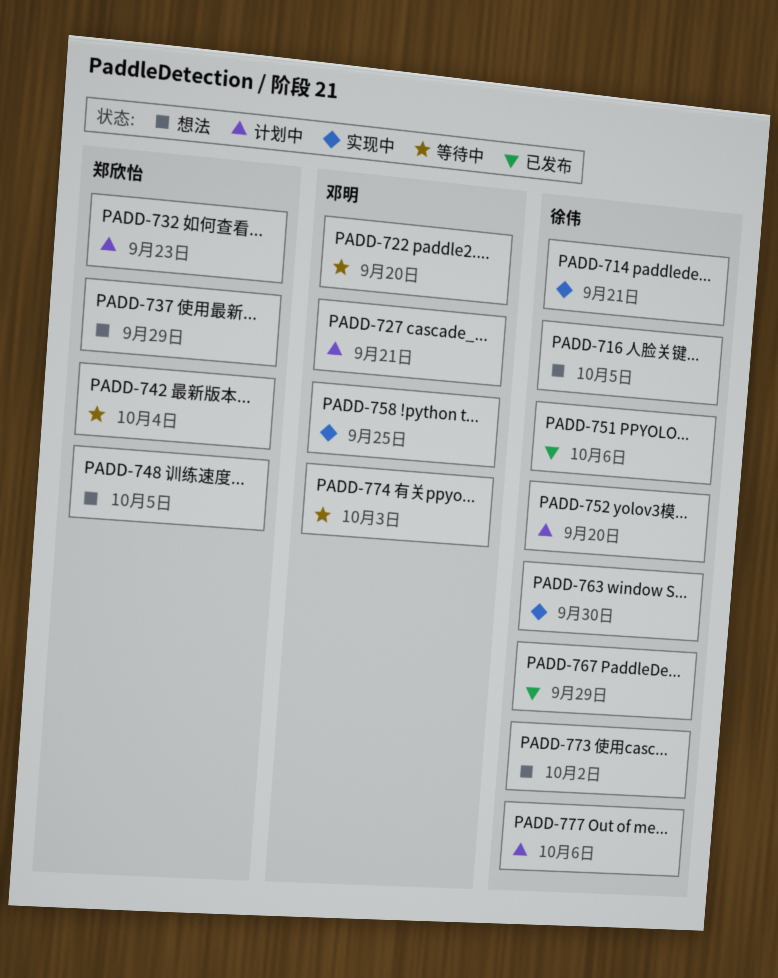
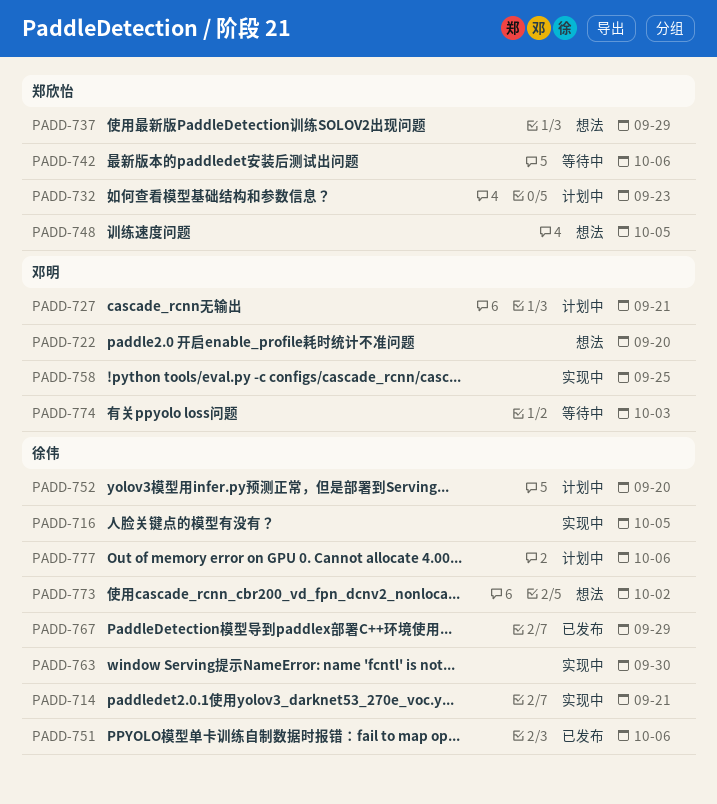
PADD-716, status: 想法 -> 实现中
PADD-722, status: 等待中 -> 想法
PADD-742, due: Oct 4 -> Oct 6

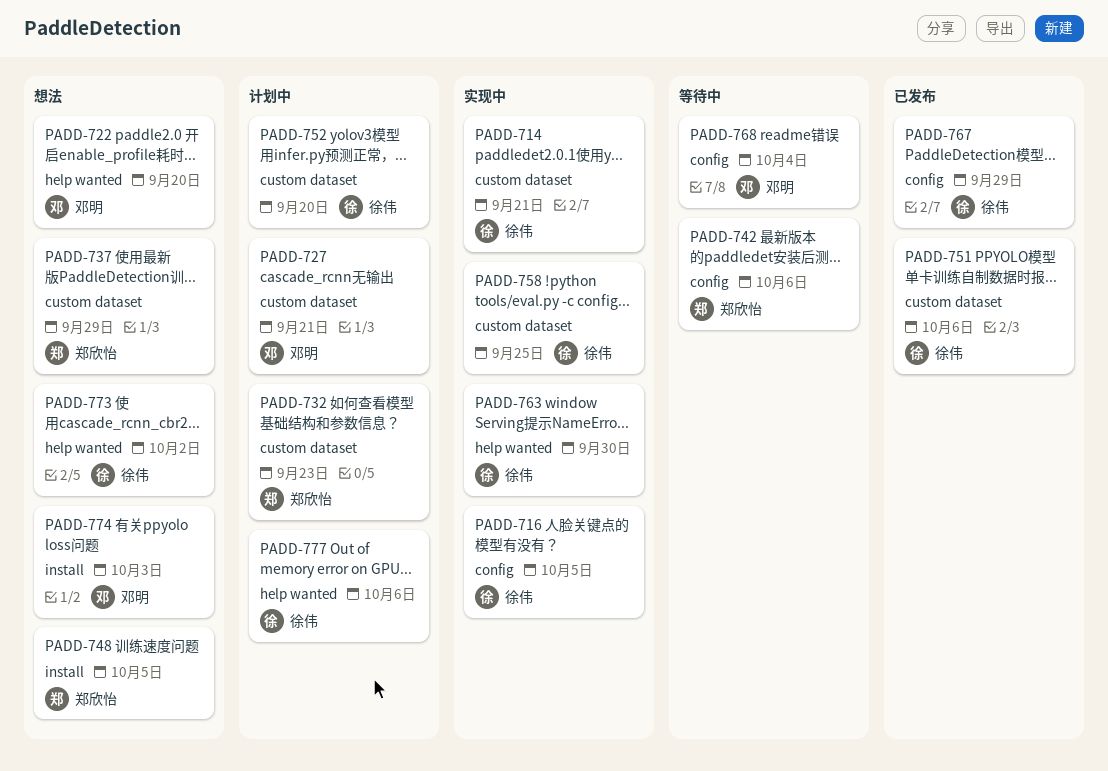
PADD-758, owner: 邓明 -> 徐伟
PADD-768: none -> present
PADD-774, status: 等待中 -> 想法

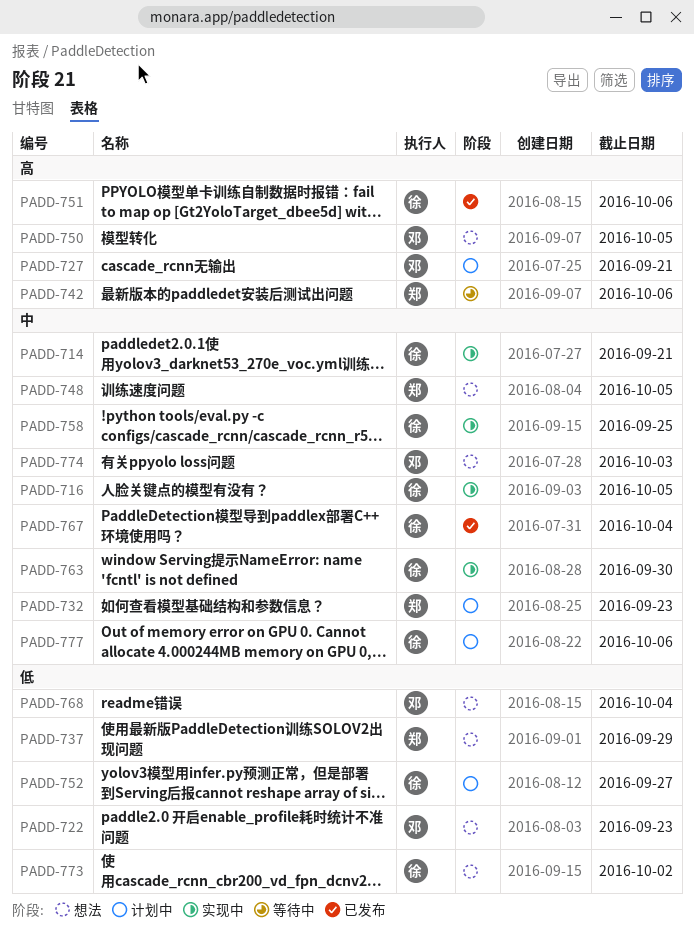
PADD-722, due: Sep 20 -> Sep 23
PADD-750: none -> present
PADD-752, due: Sep 20 -> Sep 27
PADD-767, due: Sep 29 -> Oct 4
PADD-768, status: 等待中 -> 想法

